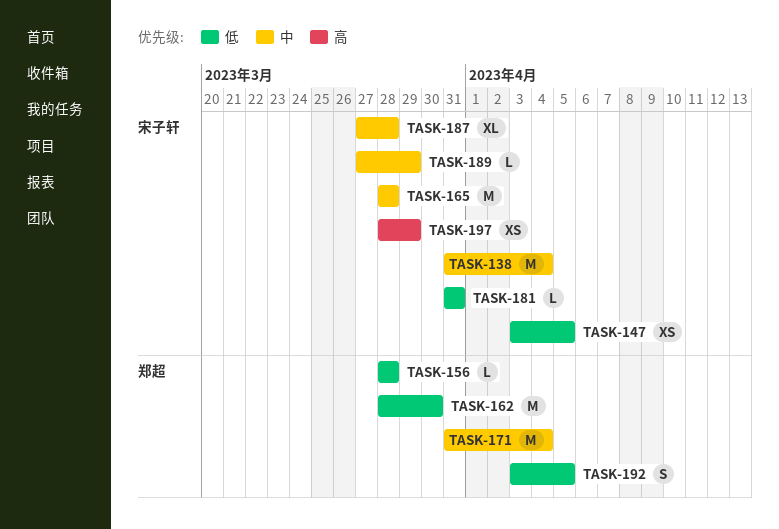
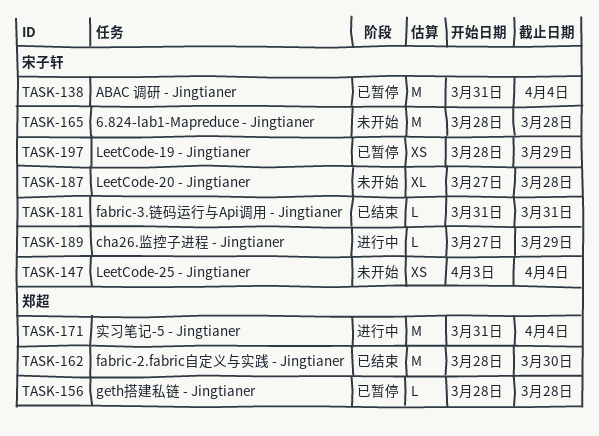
TASK-147, due: Apr 5 -> Apr 4
TASK-192: present -> none

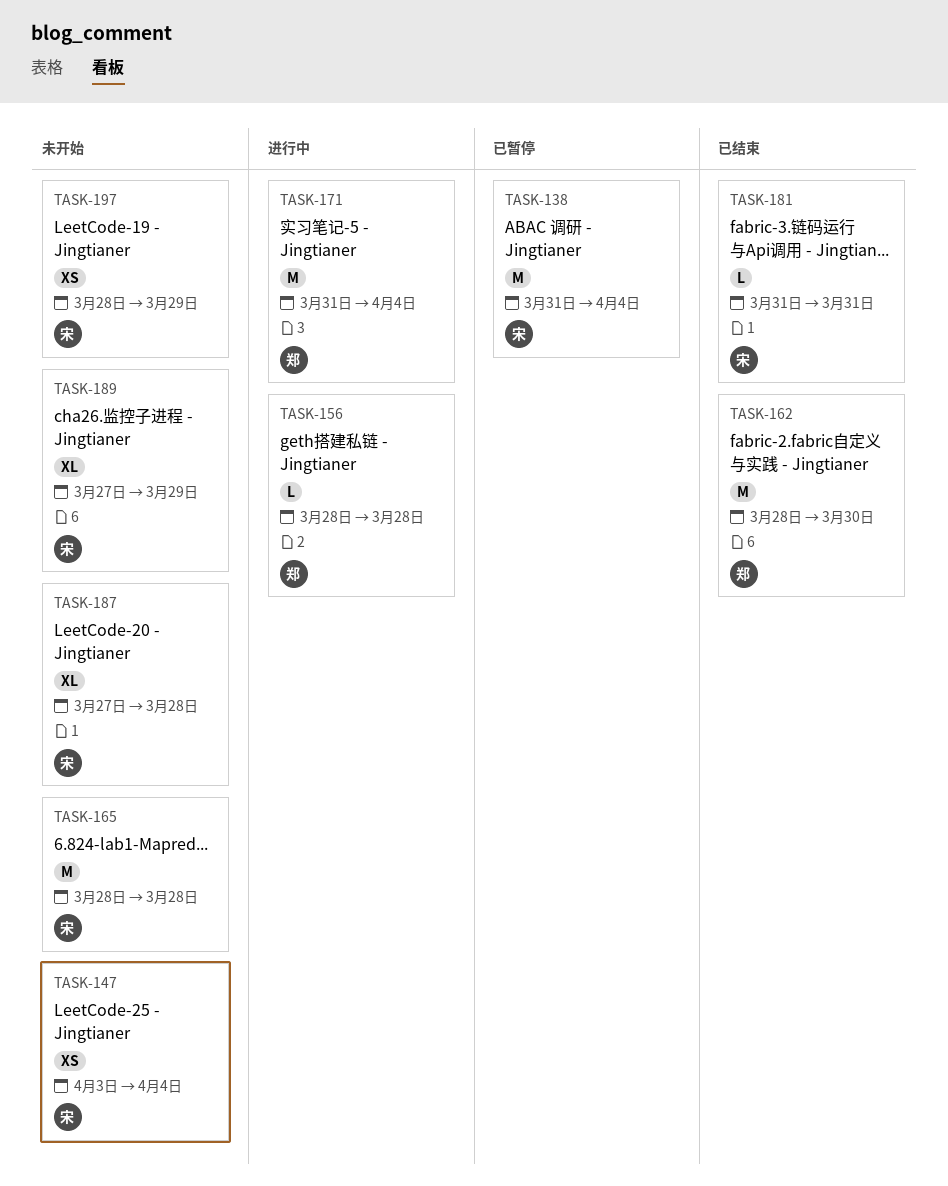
TASK-156, status: 已暂停 -> 进行中
TASK-189, status: 进行中 -> 未开始
TASK-189, estimate: L -> XL
TASK-197, status: 已暂停 -> 未开始

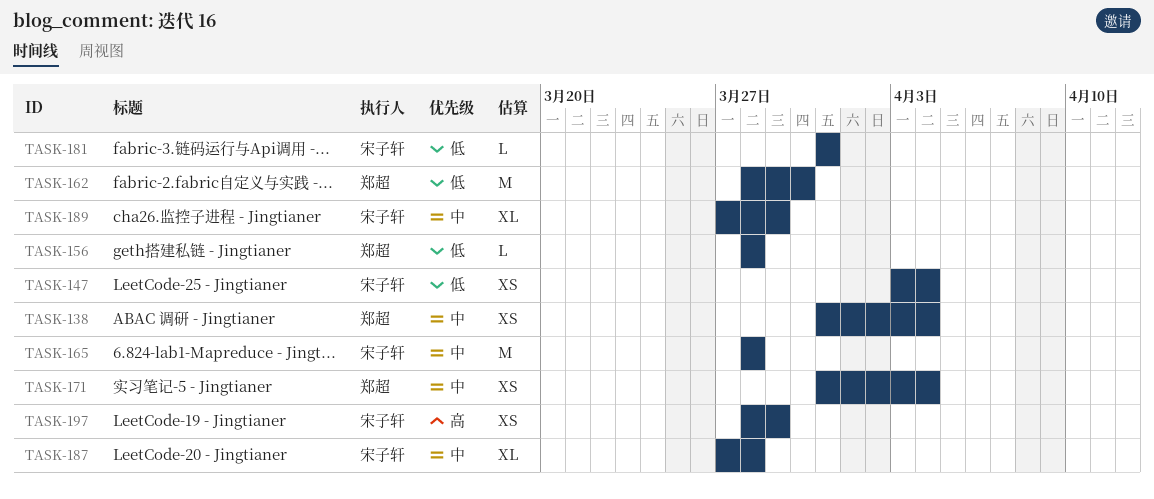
TASK-138, owner: 宋子轩 -> 郑超
TASK-138, estimate: M -> XS
TASK-171, estimate: M -> XS

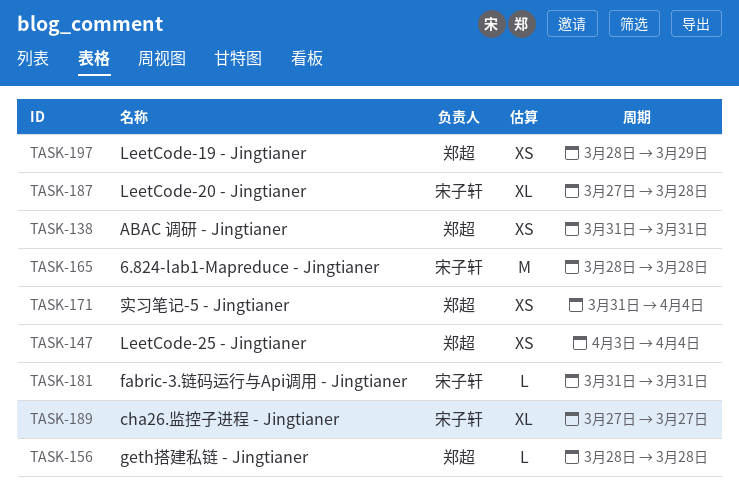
TASK-138, due: Apr 4 -> Mar 31
TASK-147, owner: 宋子轩 -> 郑超
TASK-162: present -> none
TASK-189, due: Mar 29 -> Mar 27
TASK-197, owner: 宋子轩 -> 郑超

